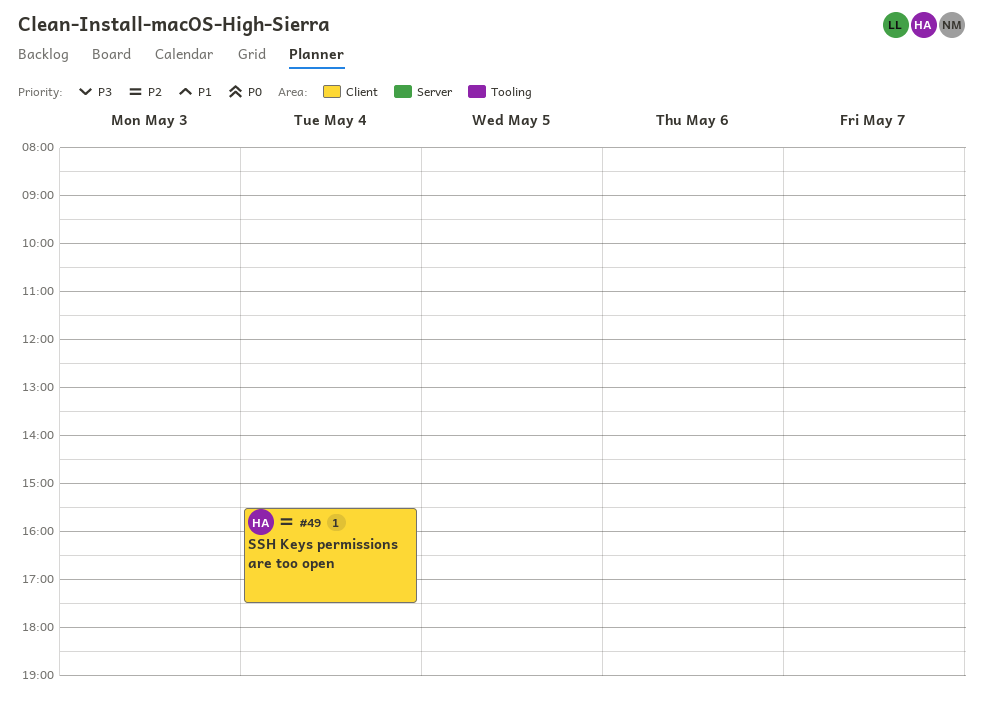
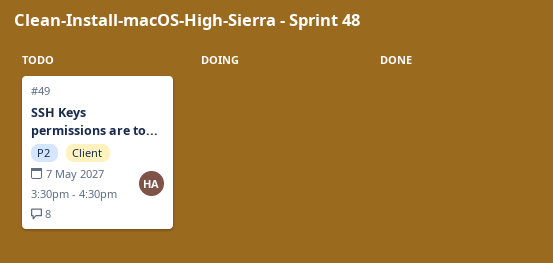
#49, day: May 4 -> May 7
#49, ends: 17:30 -> 16:30

